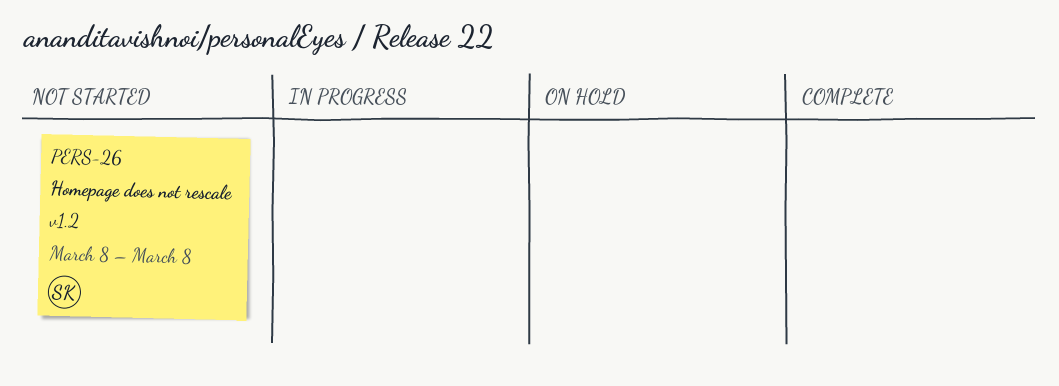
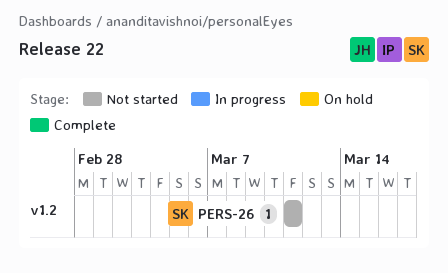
PERS-26, start: Mar 8 -> Mar 11
PERS-26, due: Mar 8 -> Mar 11

